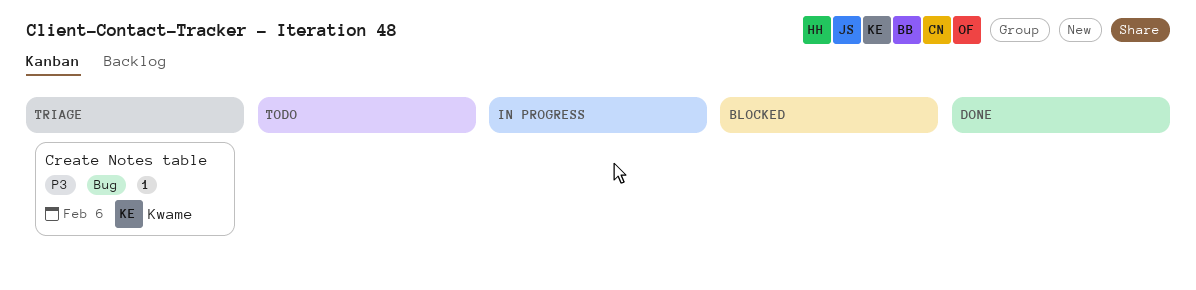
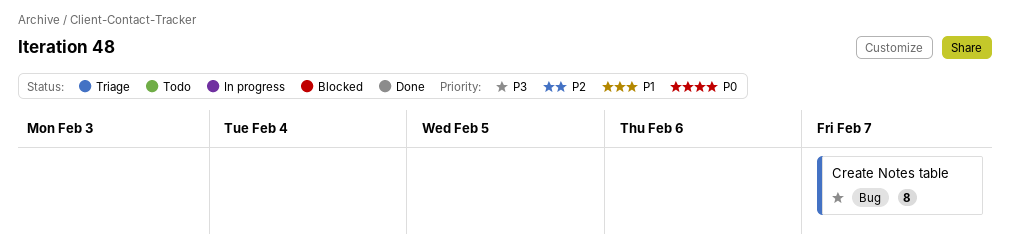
Create Notes table, estimate: 1 -> 8
Create Notes table, due: Feb 6 -> Feb 7

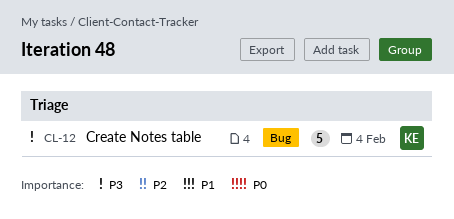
Create Notes table, estimate: 8 -> 5
Create Notes table, due: Feb 7 -> Feb 4

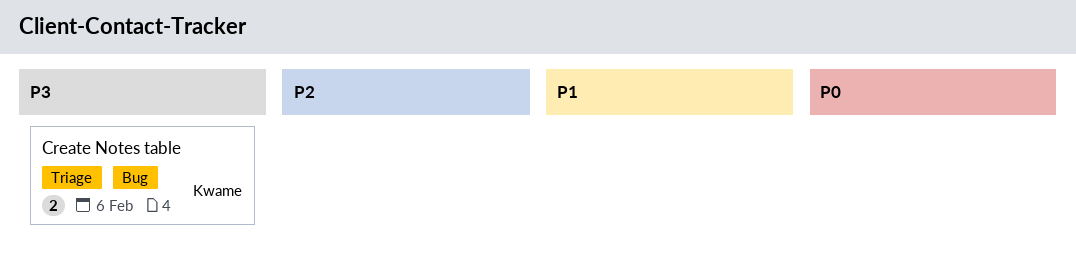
Create Notes table, estimate: 5 -> 2
Create Notes table, due: Feb 4 -> Feb 6

